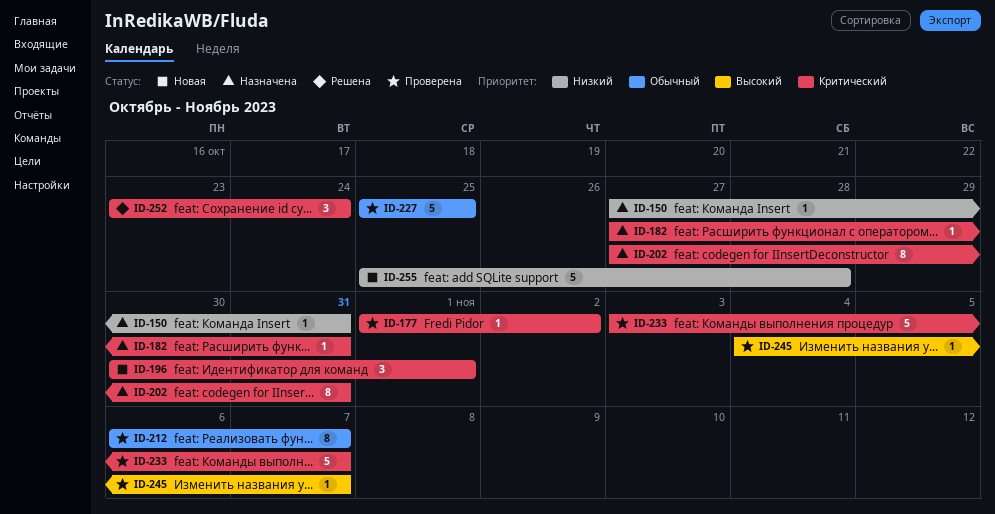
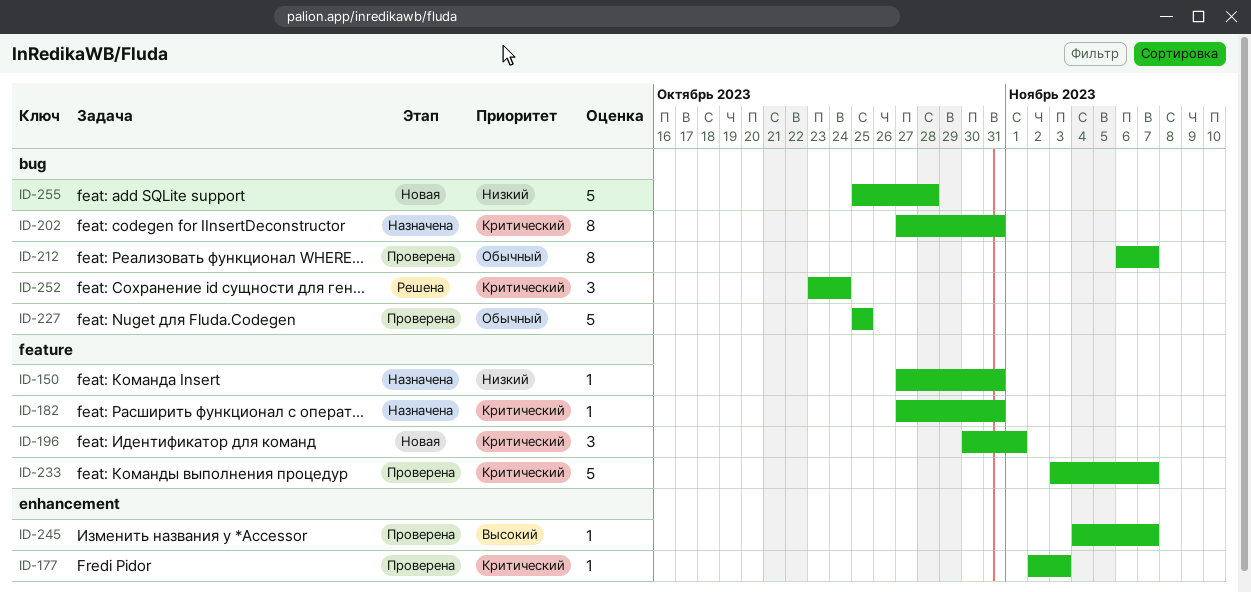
ID-177, start: Nov 1 -> Nov 2
ID-177, due: Nov 2 -> Nov 3

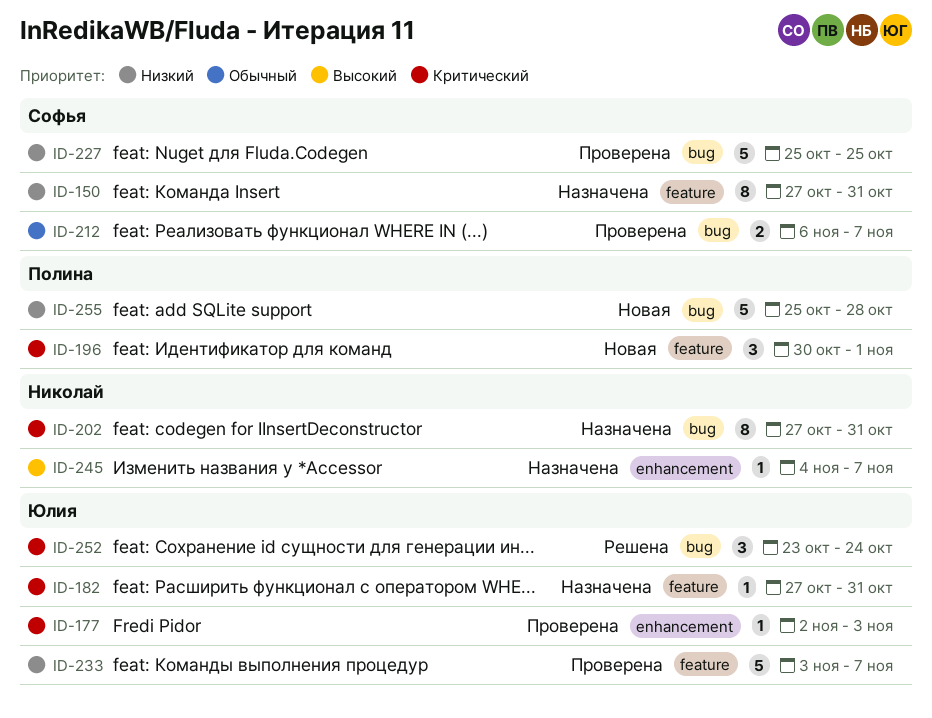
ID-150, estimate: 1 -> 8
ID-212, estimate: 8 -> 2
ID-227, priority: Обычный -> Низкий
ID-233, priority: Критический -> Низкий
ID-245, status: Проверена -> Назначена

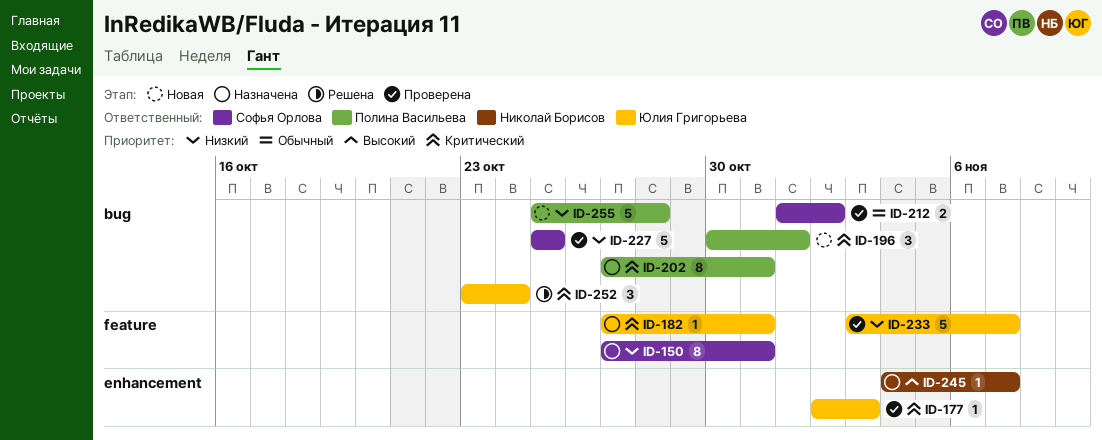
ID-196, label: feature -> bug
ID-202, owner: Николай Борисов -> Полина Васильева
ID-212, start: Nov 6 -> Nov 1
ID-212, due: Nov 7 -> Nov 2

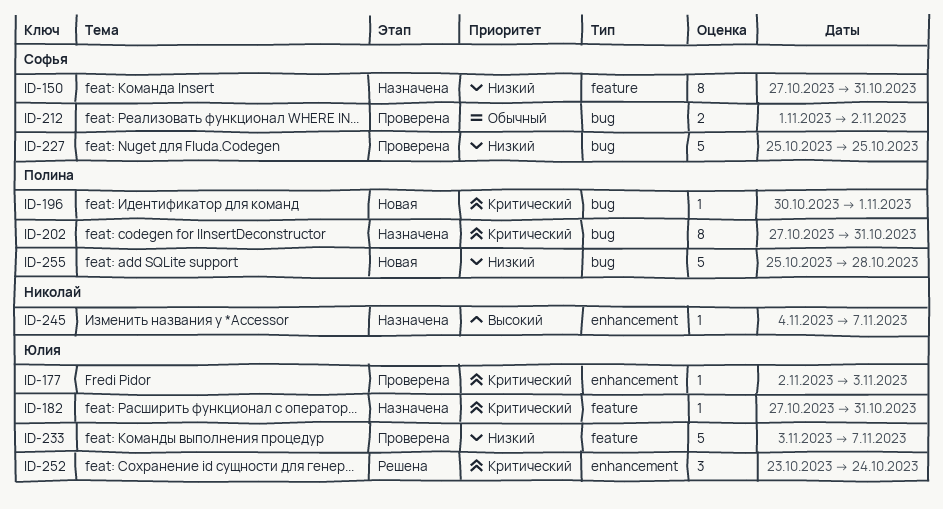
ID-196, estimate: 3 -> 1
ID-252, label: bug -> enhancement

